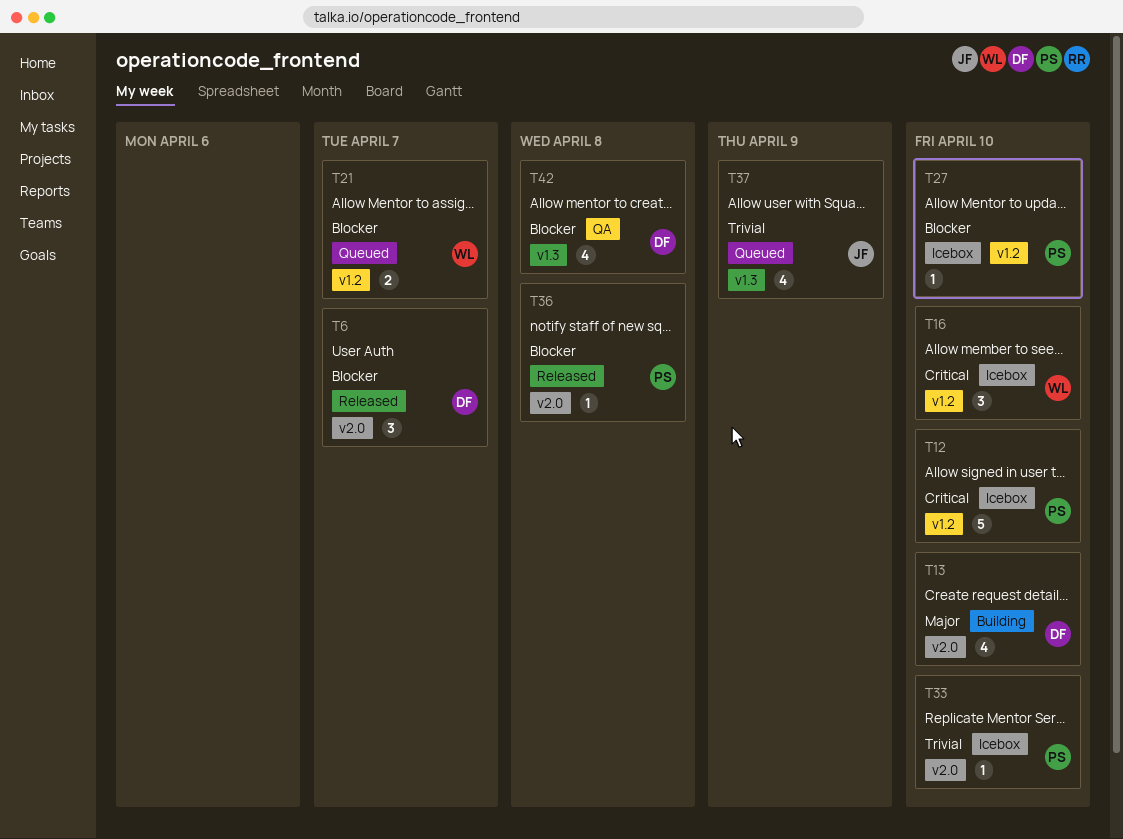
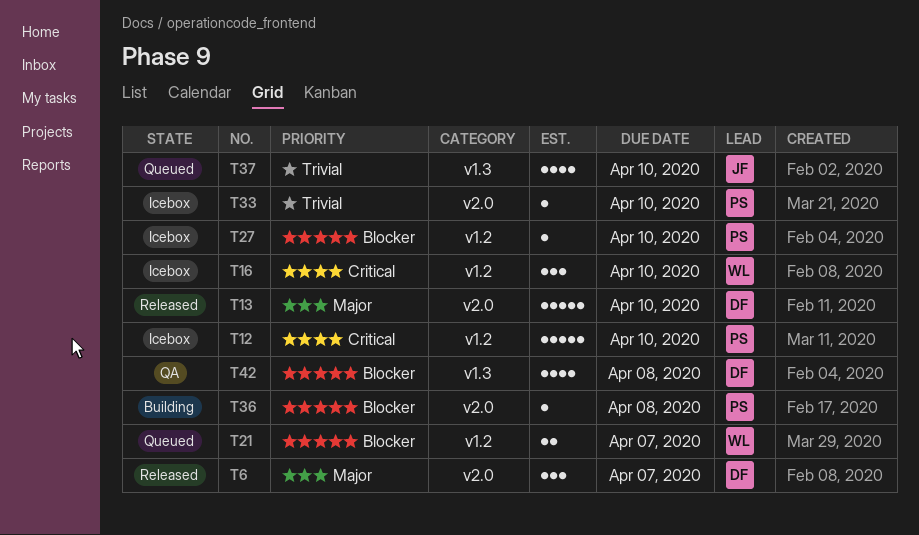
T6, priority: Blocker -> Major
T13, status: Building -> Released
T13, estimate: 4 -> 5
T36, status: Released -> Building
T37, due: Apr 9 -> Apr 10

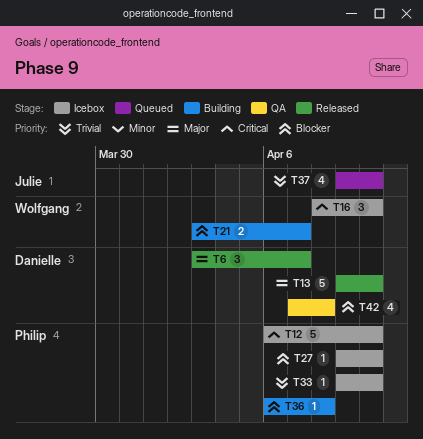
T21, status: Queued -> Building

